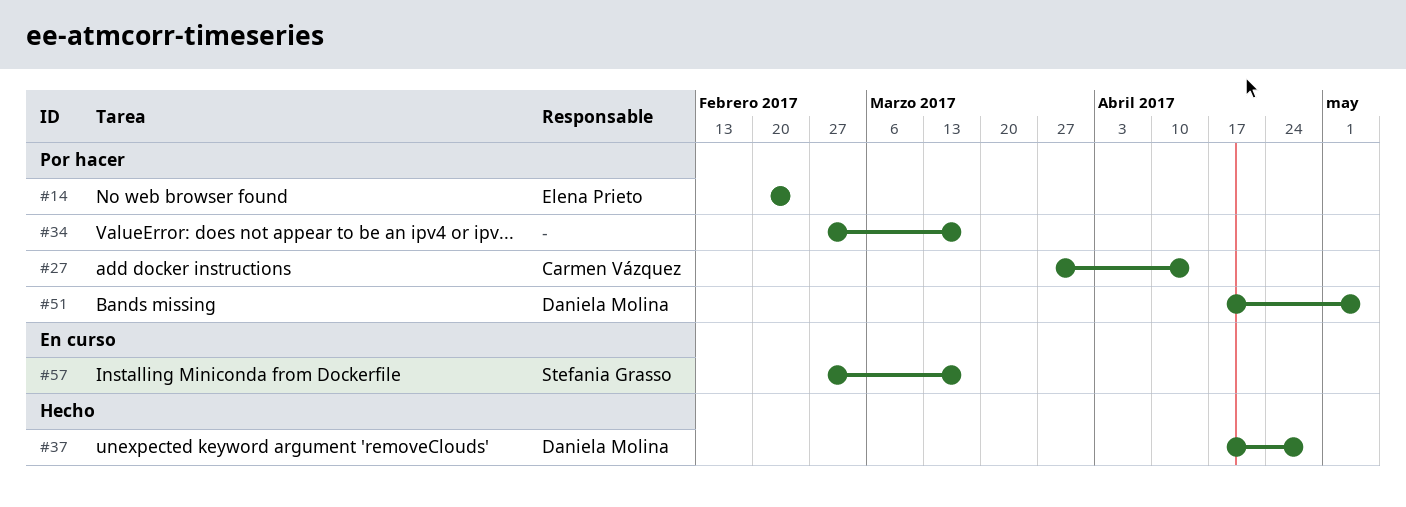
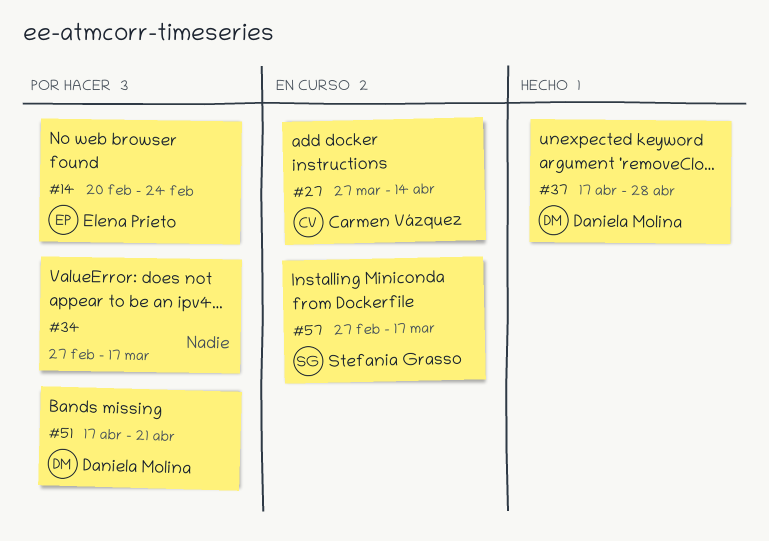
#27, status: Por hacer -> En curso
#51, due: May 5 -> Apr 21

